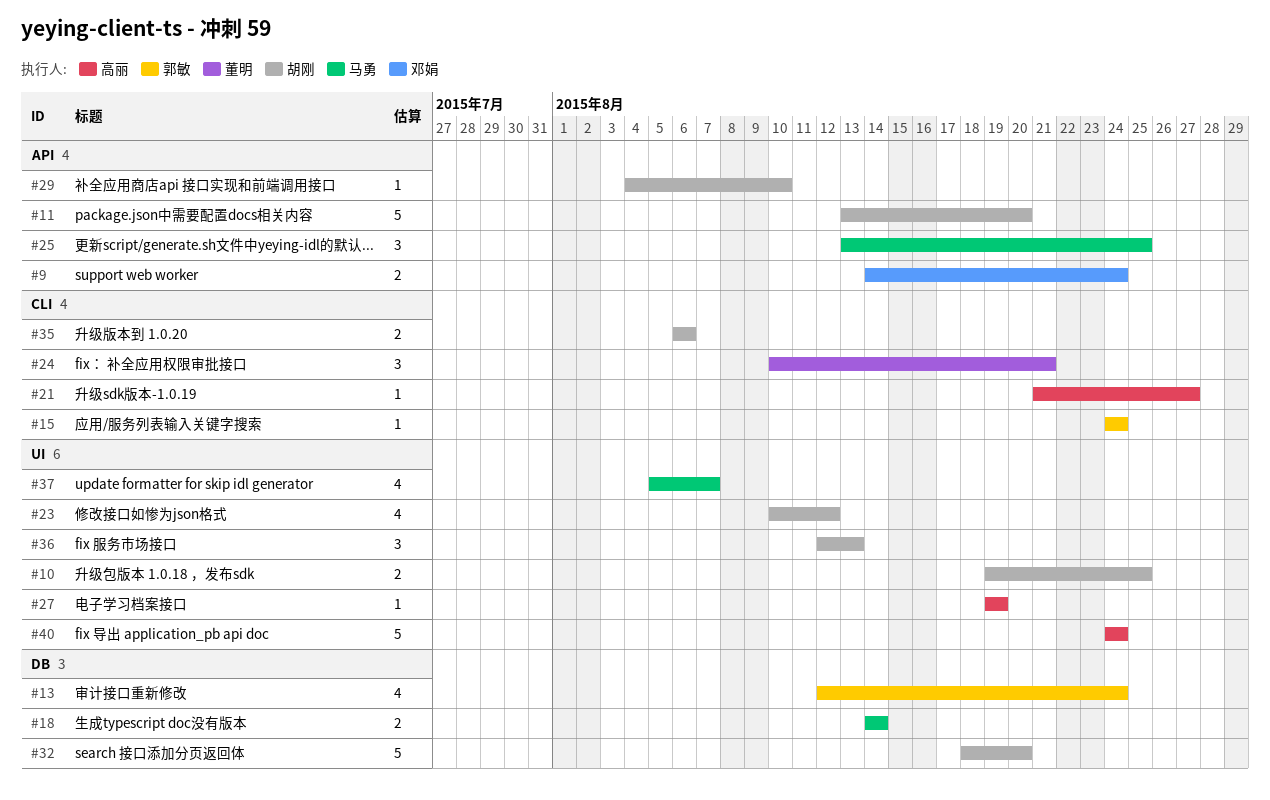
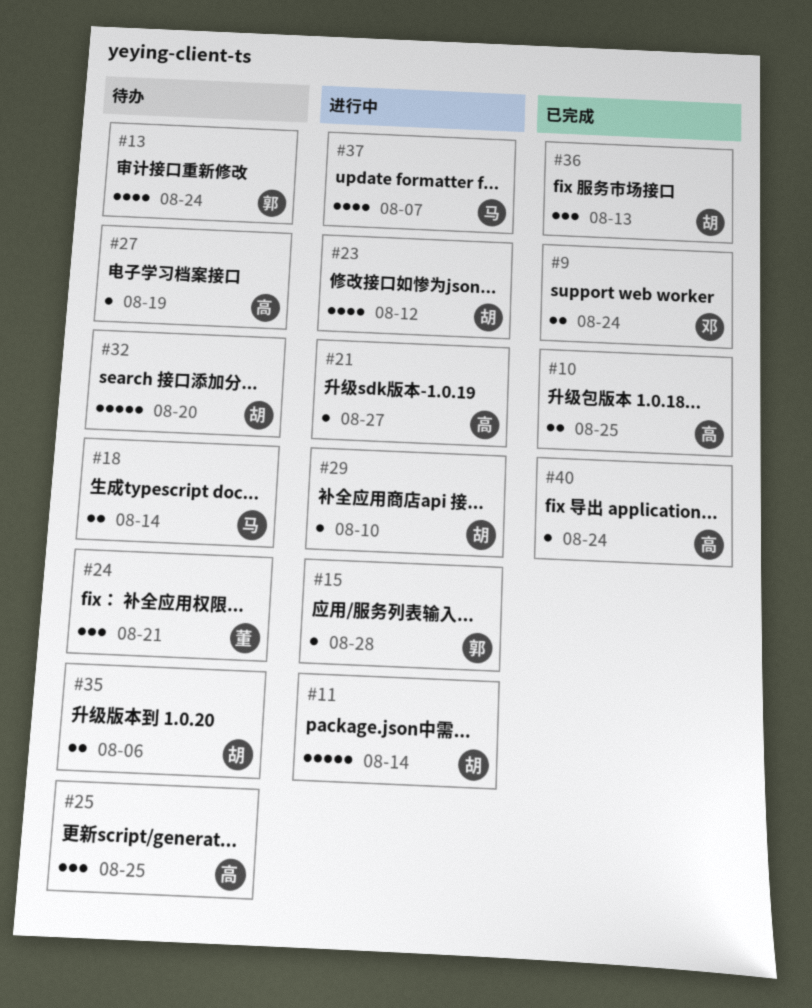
#10, owner: 胡刚 -> 高丽
#11, due: Aug 20 -> Aug 14
#15, due: Aug 24 -> Aug 28
#25, owner: 马勇 -> 高丽
#40, estimate: 5 -> 1

